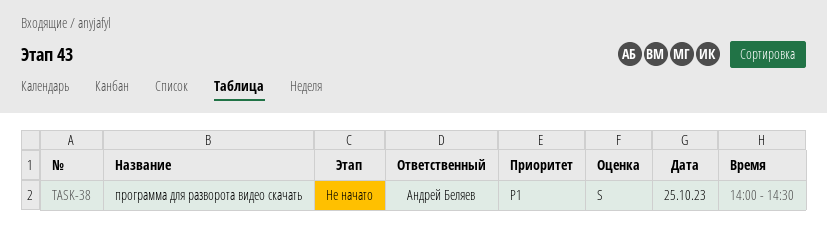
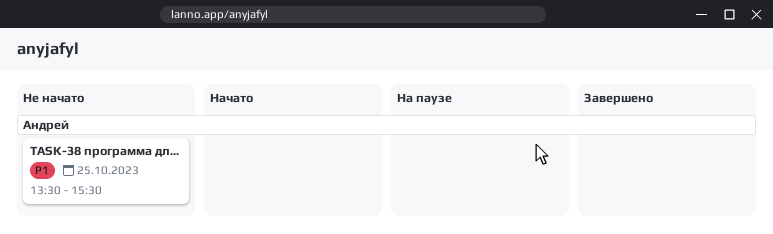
TASK-38, begins: 14:00 -> 13:30
TASK-38, ends: 14:30 -> 15:30

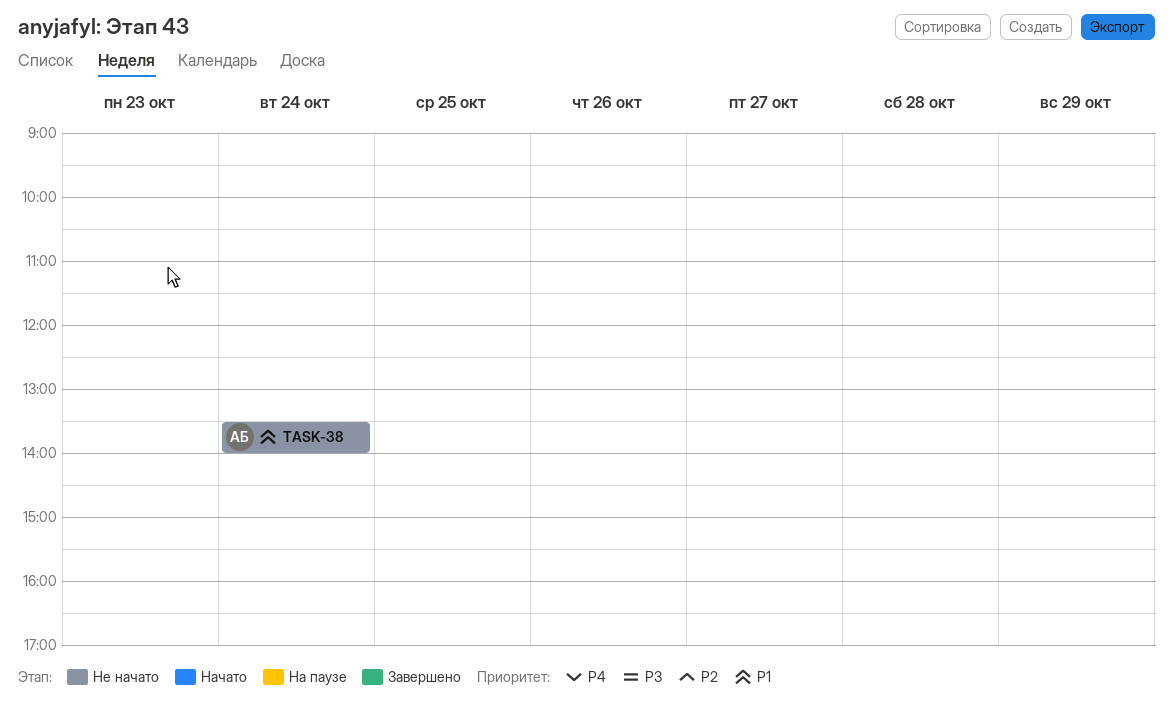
TASK-38, day: Oct 25 -> Oct 24
TASK-38, ends: 15:30 -> 14:00

